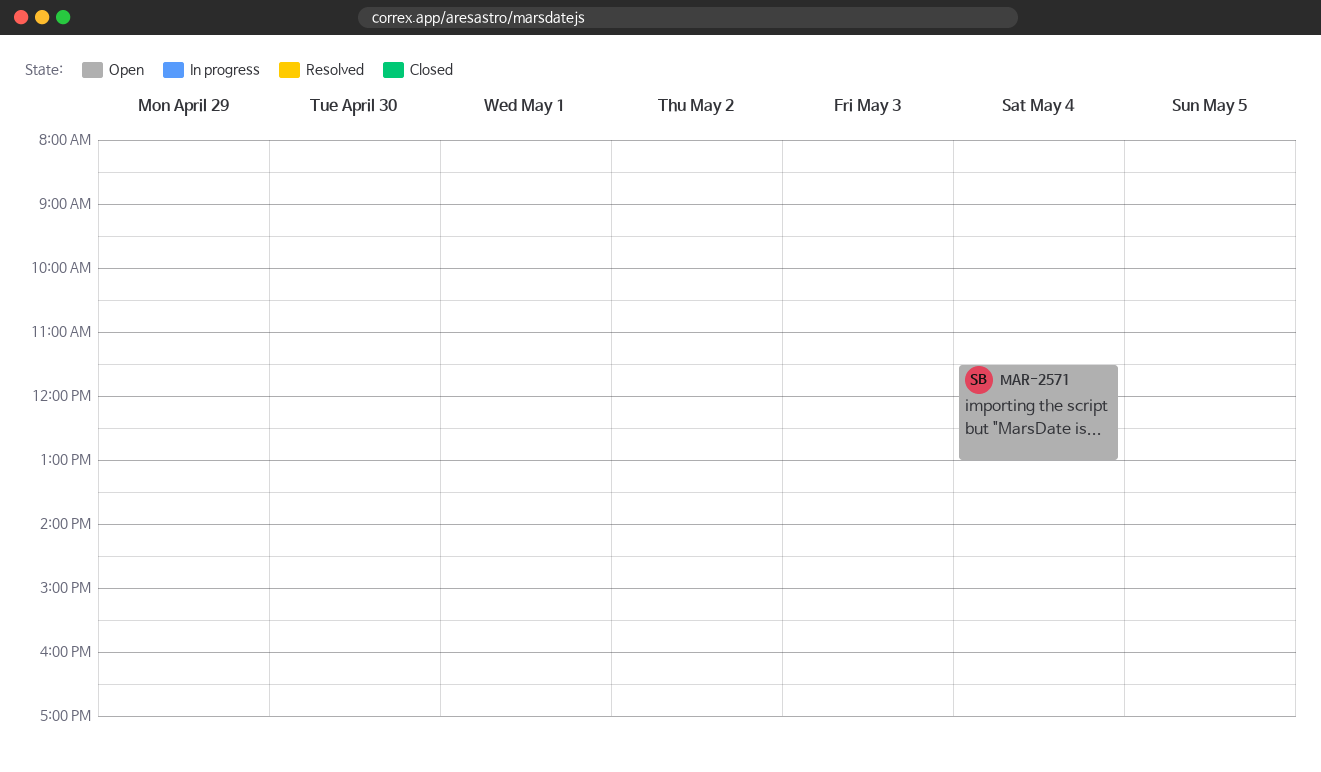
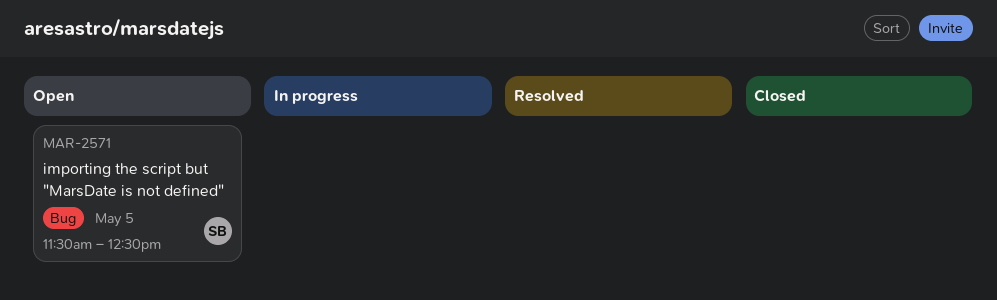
MAR-2571, day: May 4 -> May 5
MAR-2571, ends: 13:00 -> 12:30

